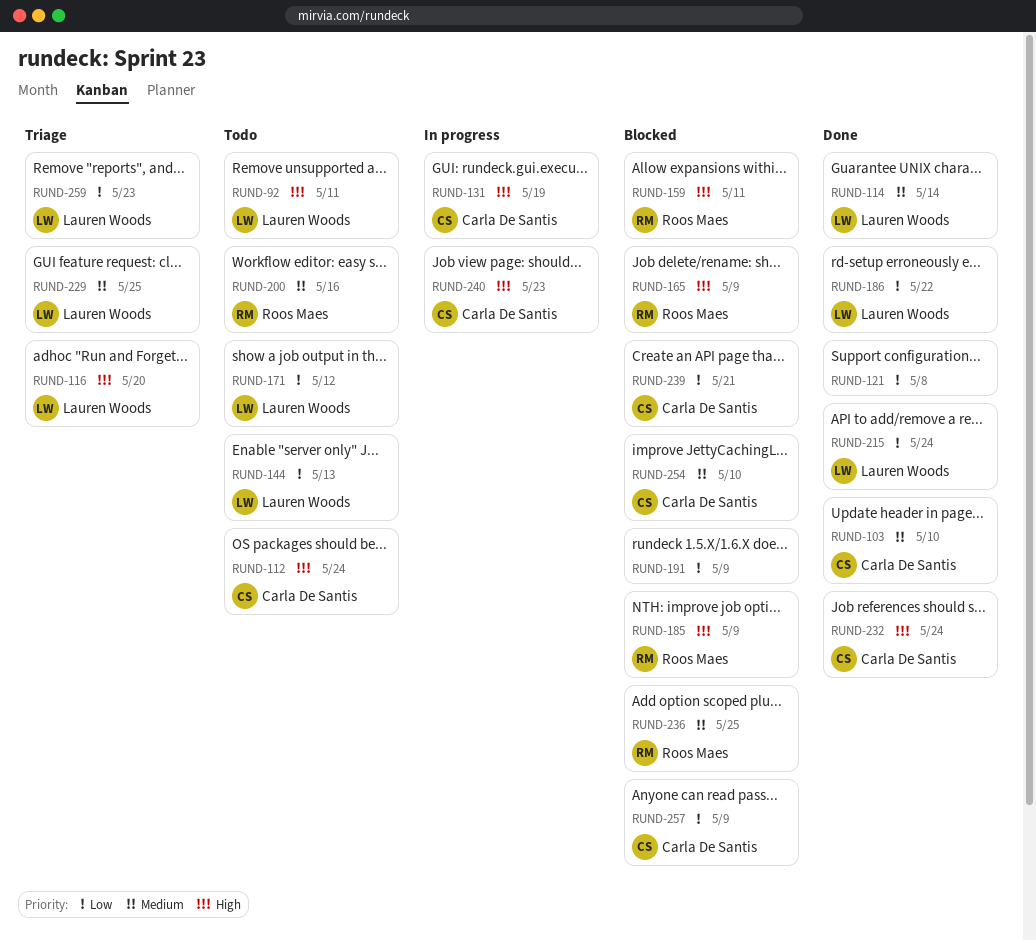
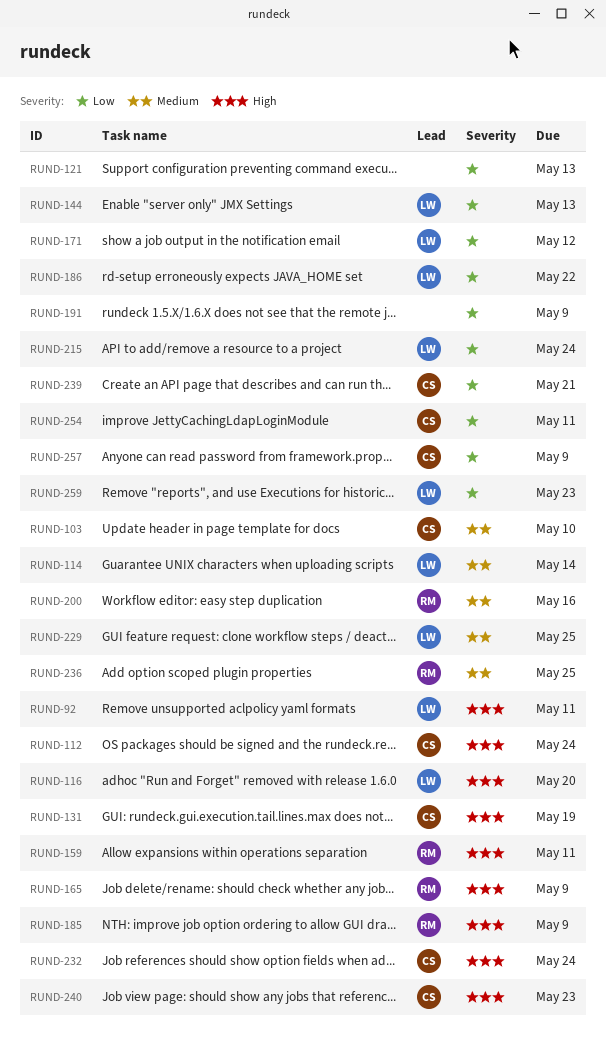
RUND-121, due: May 8 -> May 13
RUND-254, priority: Medium -> Low
RUND-254, due: May 10 -> May 11

